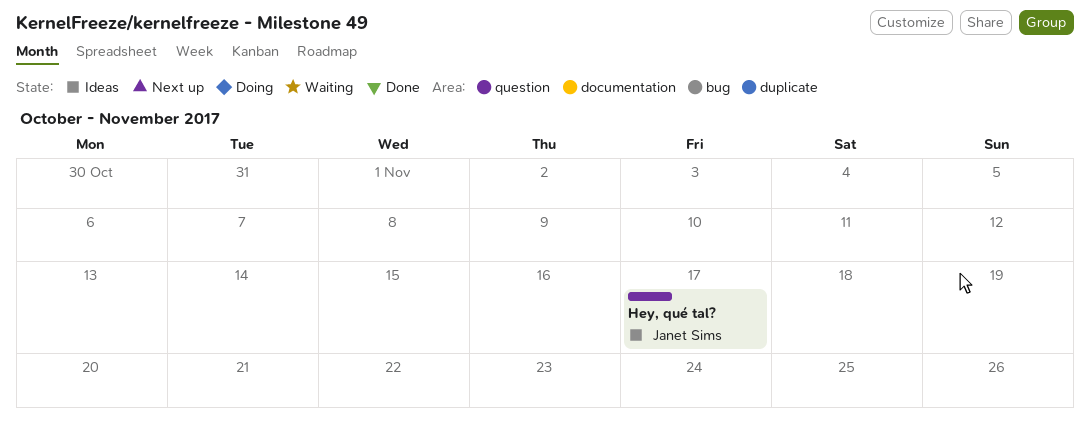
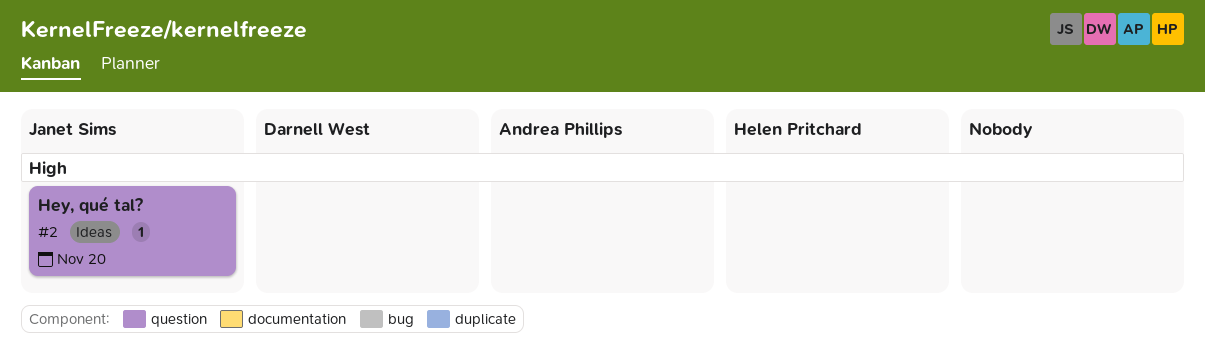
Hey, qué tal?, due: Nov 17 -> Nov 20

